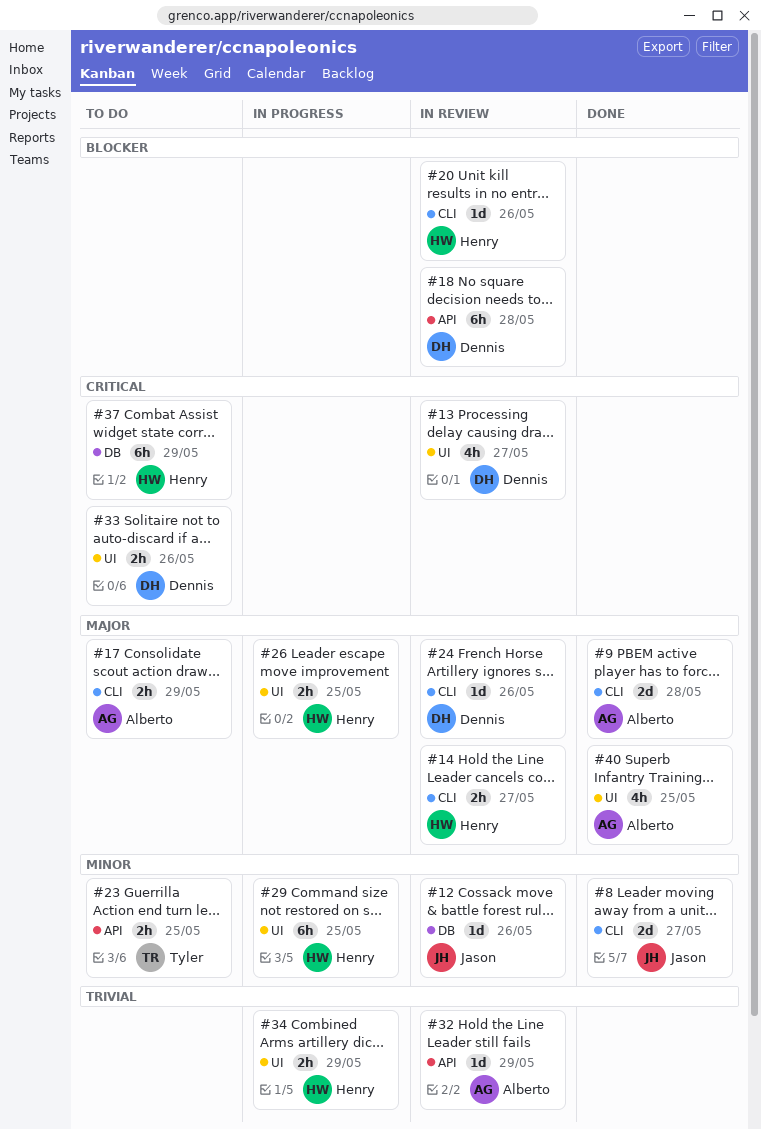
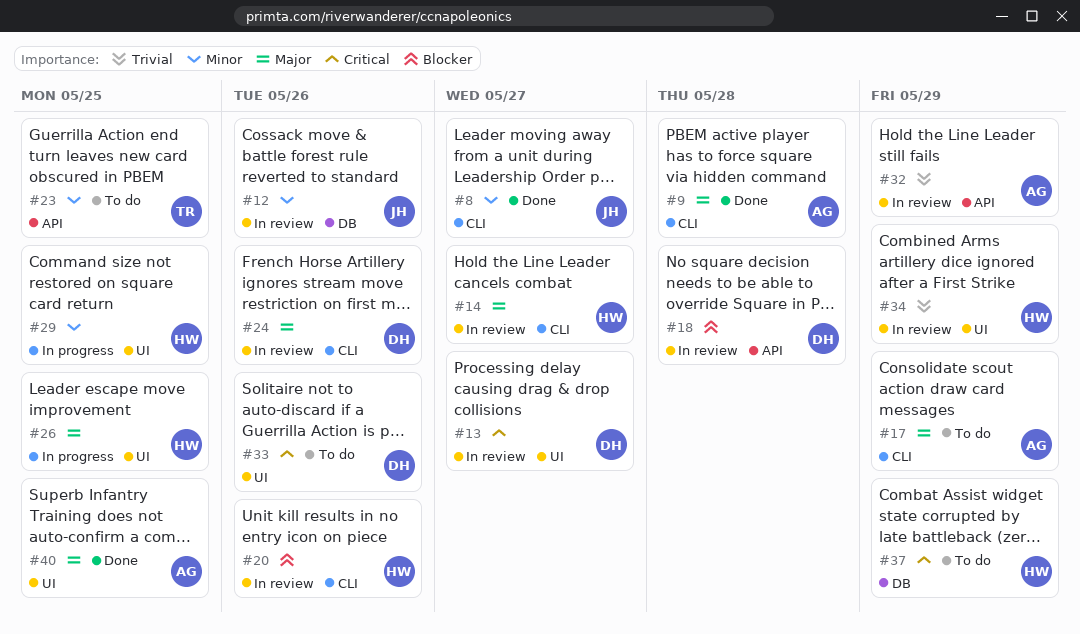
#34, status: In progress -> In review

